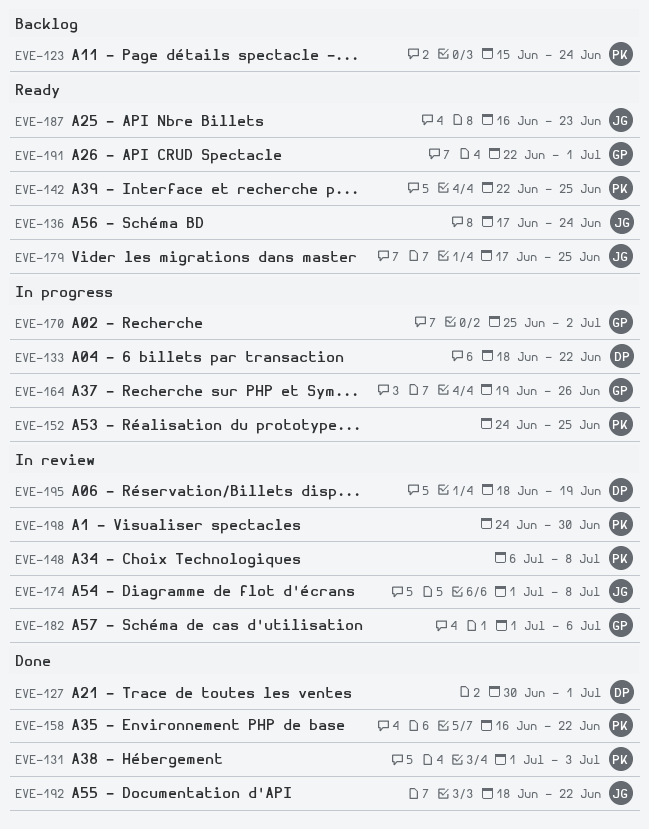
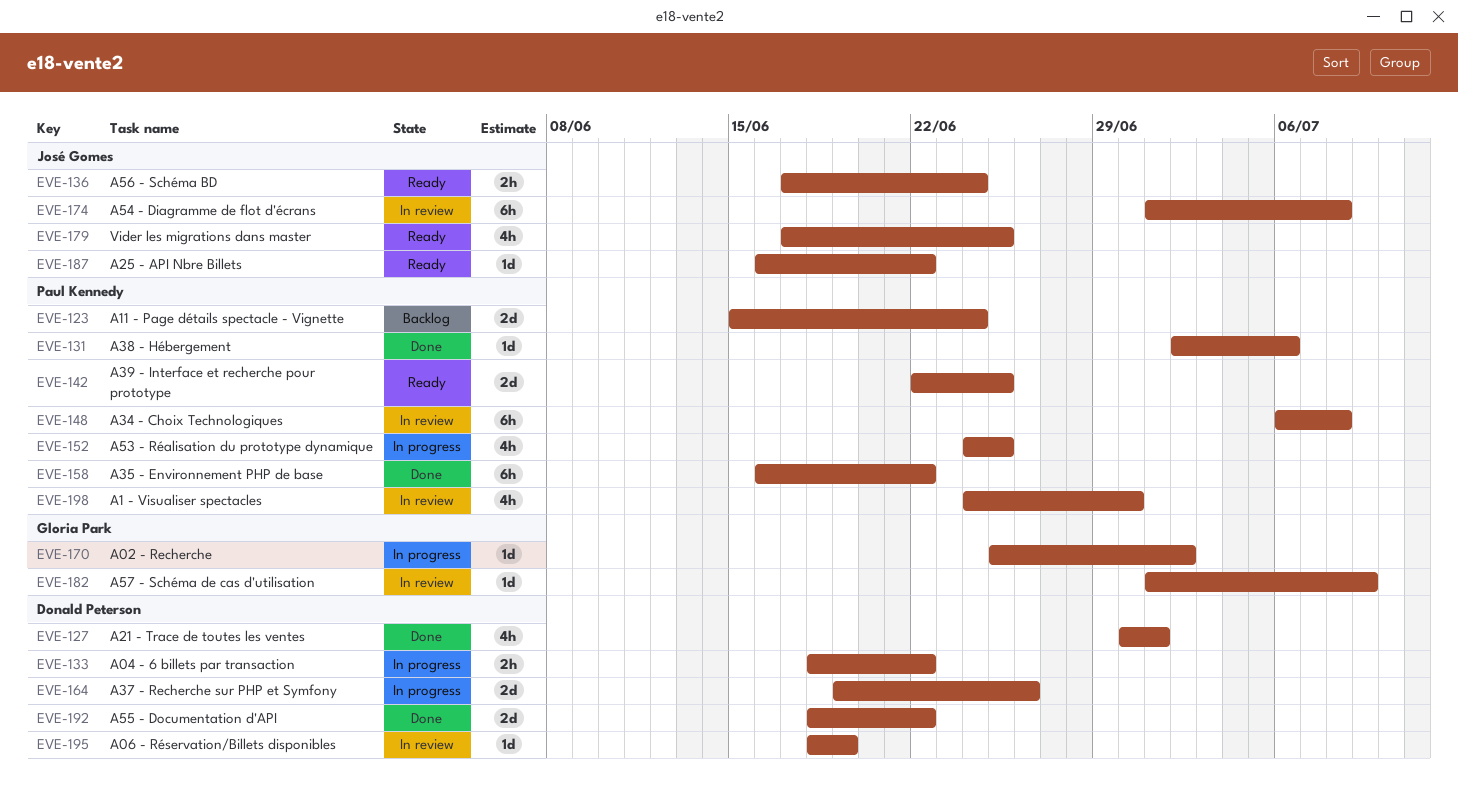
EVE-131, start: Jul 1 -> Jul 2
EVE-131, due: Jul 3 -> Jul 6
EVE-164, owner: Gloria Park -> Donald Peterson
EVE-182, due: Jul 6 -> Jul 9
EVE-187, due: Jun 23 -> Jun 22
EVE-191: present -> none
EVE-192, owner: José Gomes -> Donald Peterson

